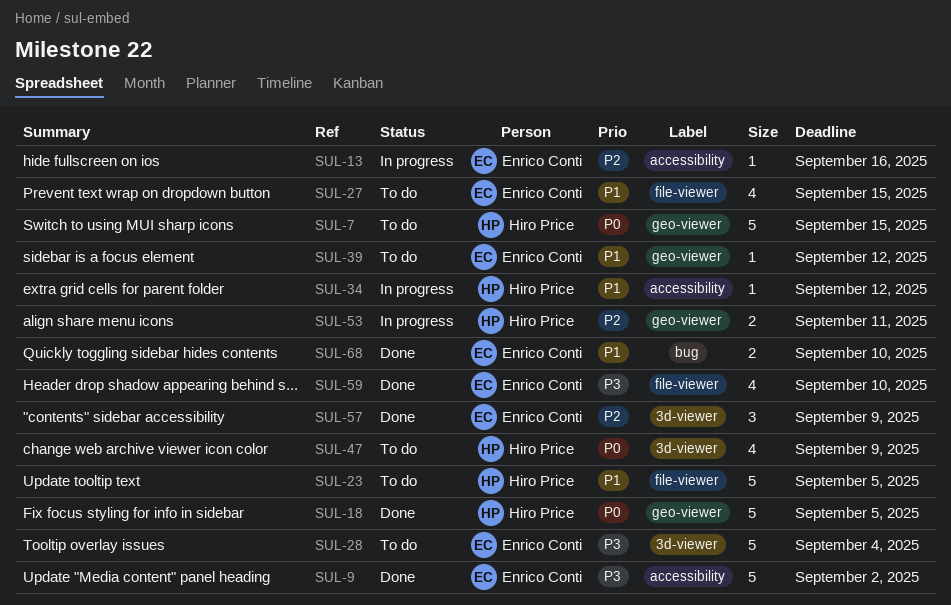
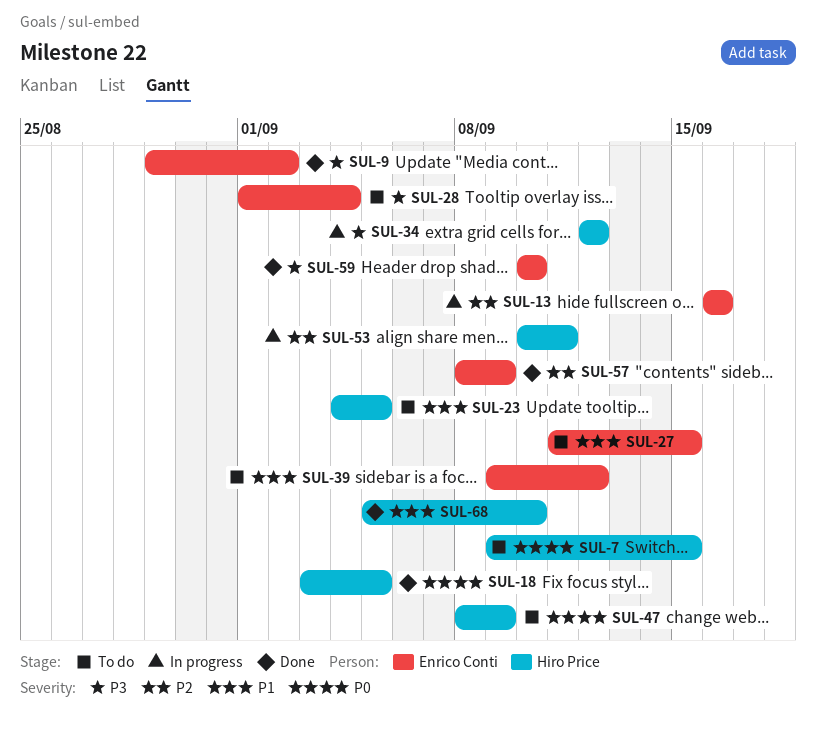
SUL-34, priority: P1 -> P3
SUL-68, owner: Enrico Conti -> Hiro Price

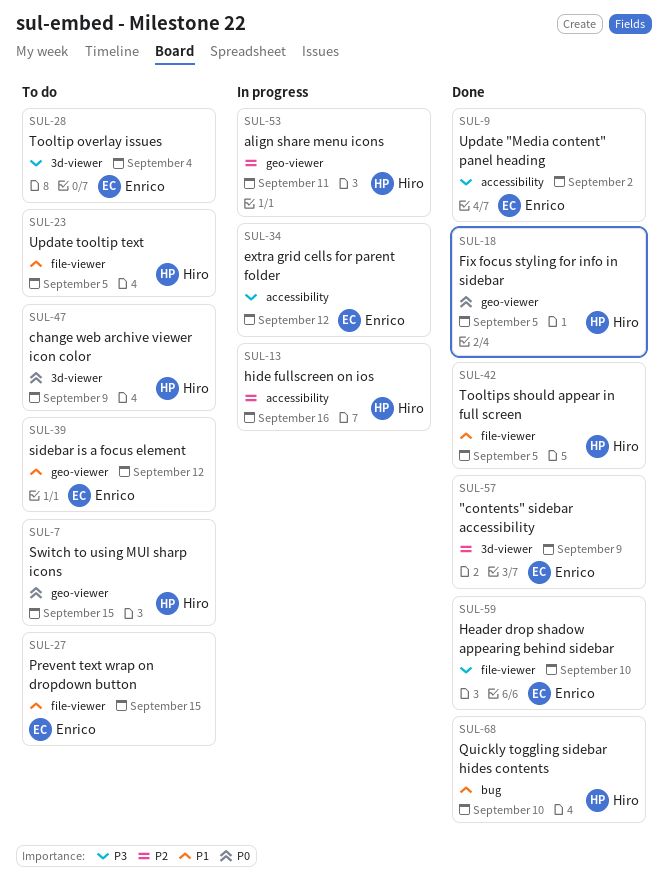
SUL-13, owner: Enrico Conti -> Hiro Price
SUL-34, owner: Hiro Price -> Enrico Conti
SUL-42: none -> present

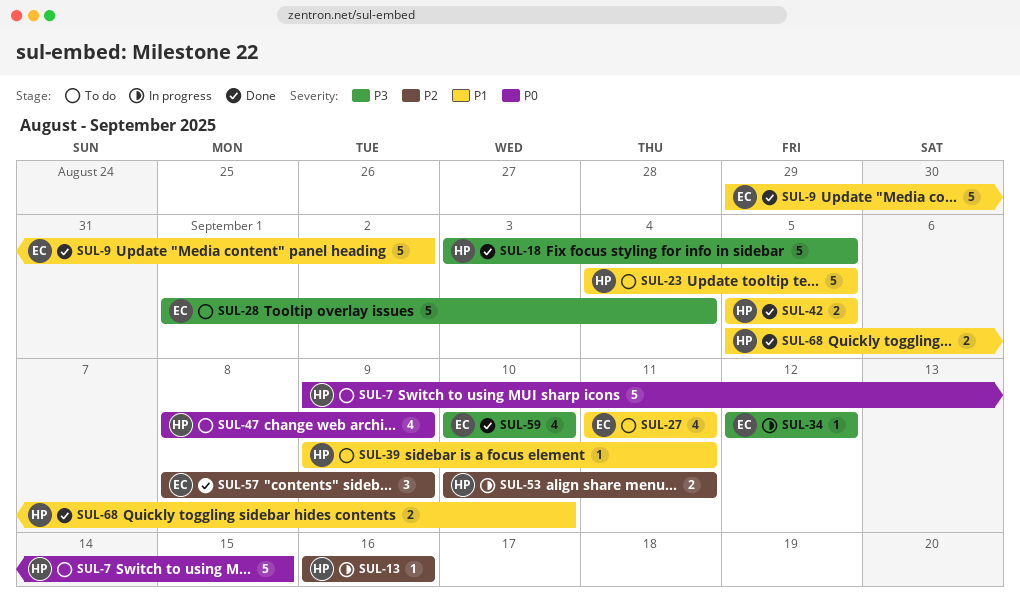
SUL-9, priority: P3 -> P1
SUL-18, priority: P0 -> P3
SUL-27, due: Sep 15 -> Sep 11
SUL-39, owner: Enrico -> Hiro
SUL-39, due: Sep 12 -> Sep 11

